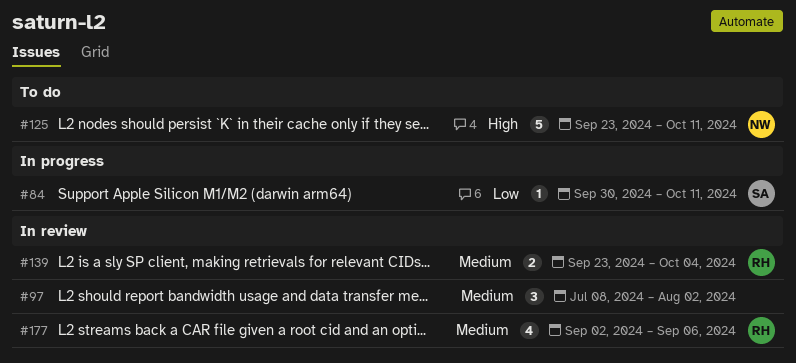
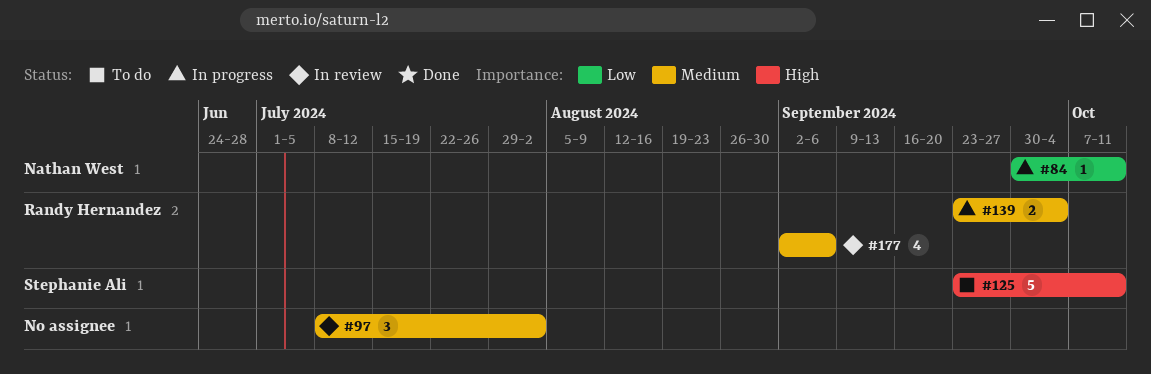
#84, owner: Stephanie Ali -> Nathan West
#125, owner: Nathan West -> Stephanie Ali
#139, status: In review -> In progress

